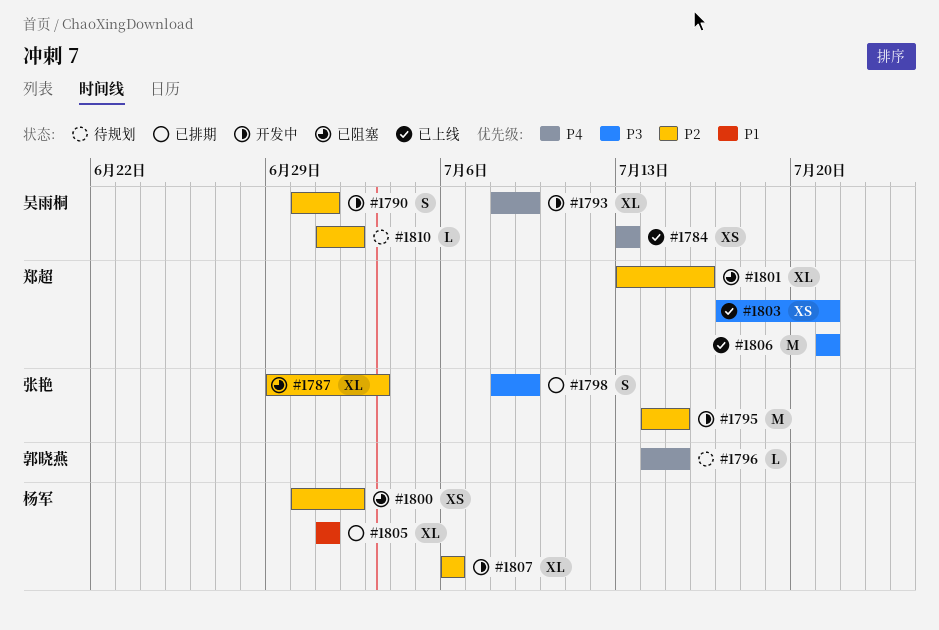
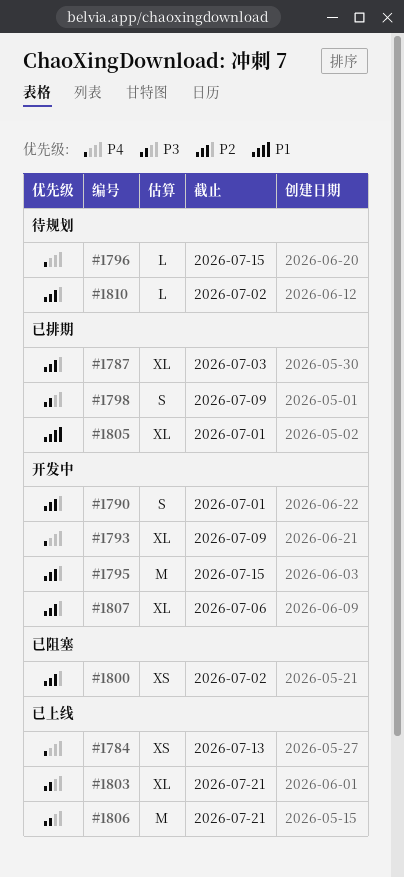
#1787, status: 已阻塞 -> 已排期
#1801: present -> none
#1803, estimate: XS -> XL

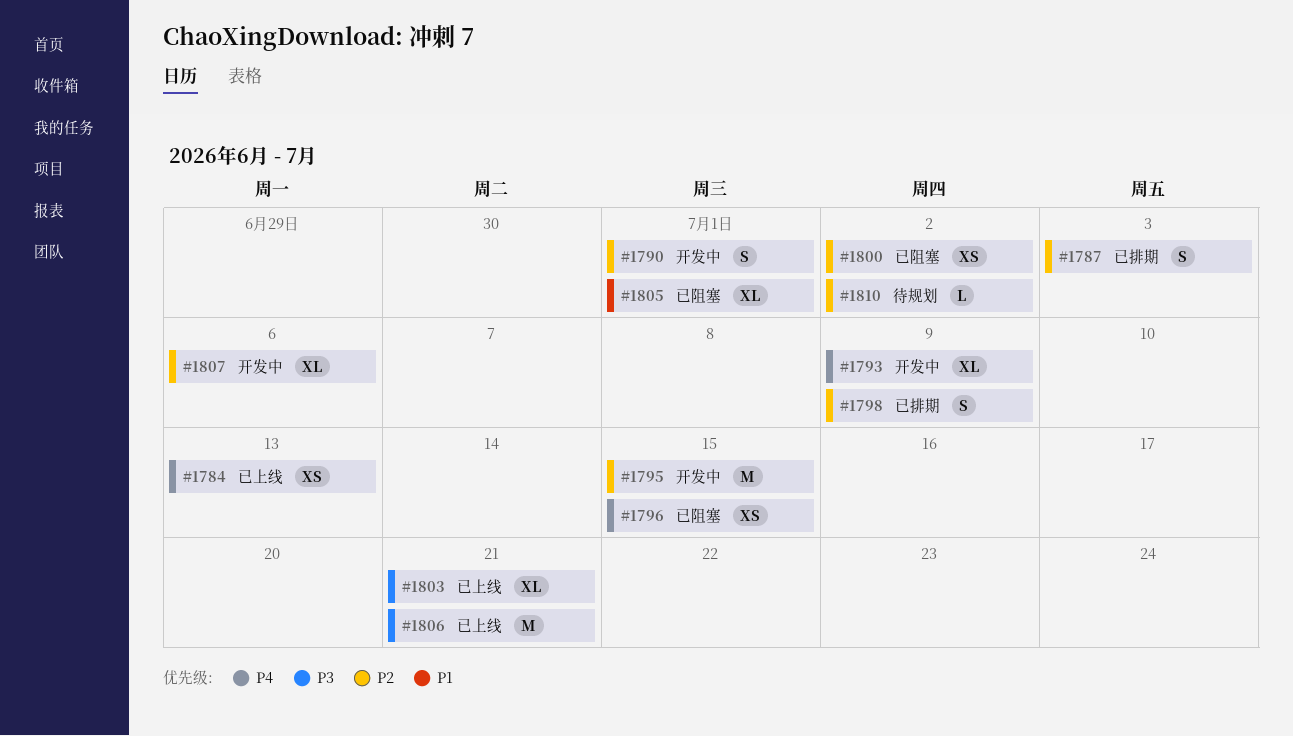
#1787, estimate: XL -> S
#1796, status: 待规划 -> 已阻塞
#1796, estimate: L -> XS
#1798, priority: P3 -> P2
#1805, status: 已排期 -> 已阻塞

